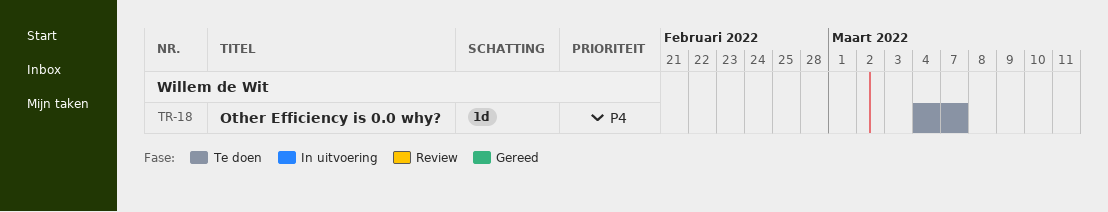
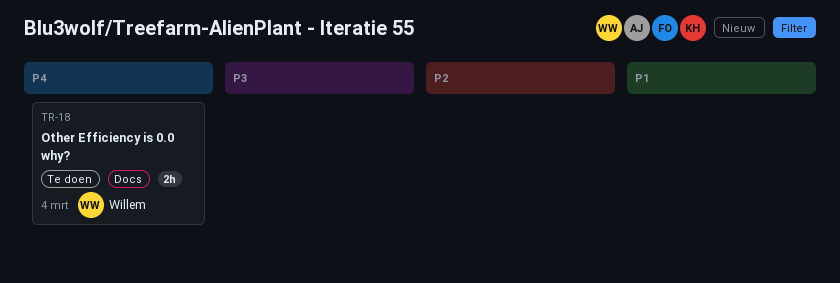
TR-18, estimate: 1d -> 2h
TR-18, due: Mar 7 -> Mar 4

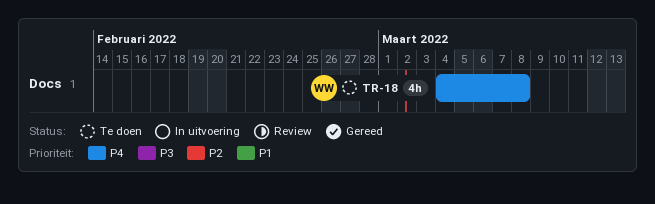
TR-18, estimate: 2h -> 4h
TR-18, due: Mar 4 -> Mar 8

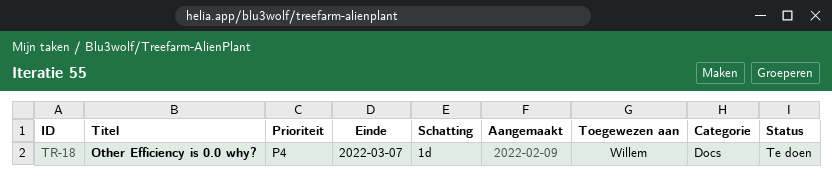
TR-18, estimate: 4h -> 1d
TR-18, due: Mar 8 -> Mar 7

